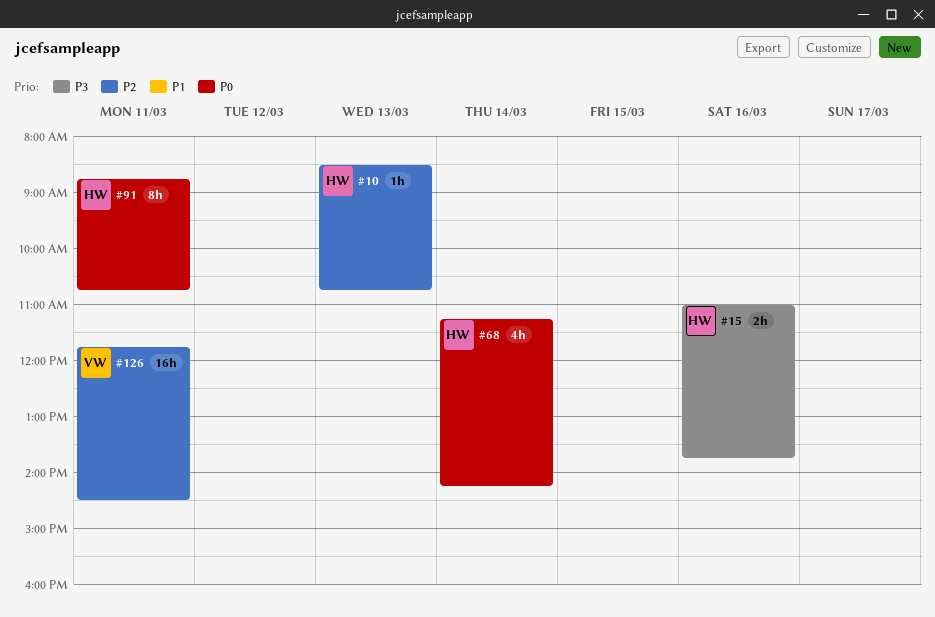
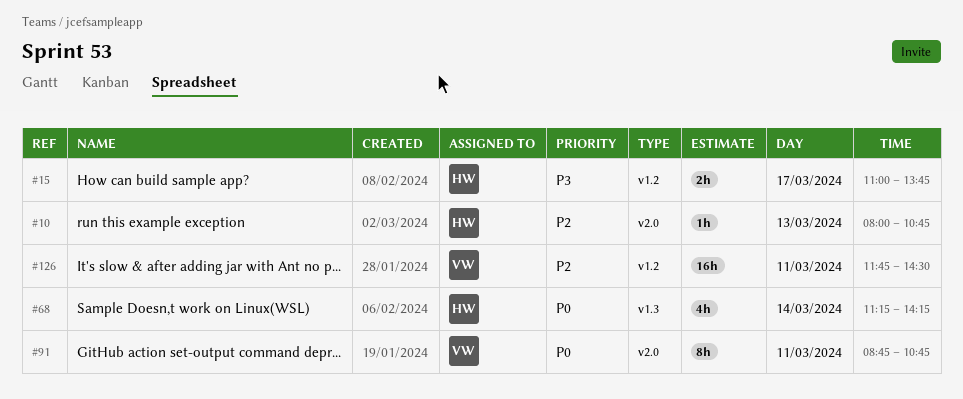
#10, begins: 08:30 -> 08:00
#15, day: Mar 16 -> Mar 17
#91, owner: HW -> VW

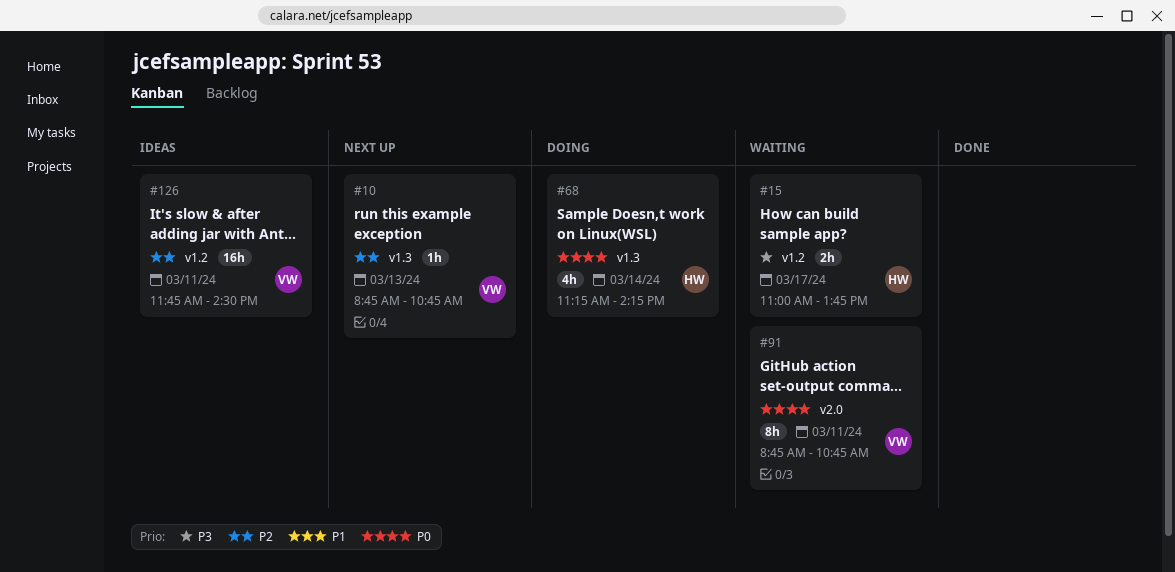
#10, owner: HW -> VW
#10, label: v2.0 -> v1.3
#10, begins: 08:00 -> 08:45

